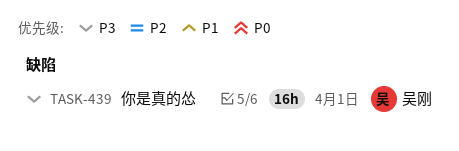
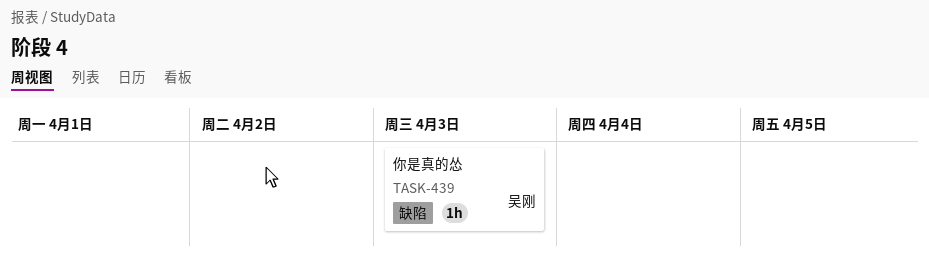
TASK-439, estimate: 16h -> 1h
TASK-439, due: Apr 1 -> Apr 3

